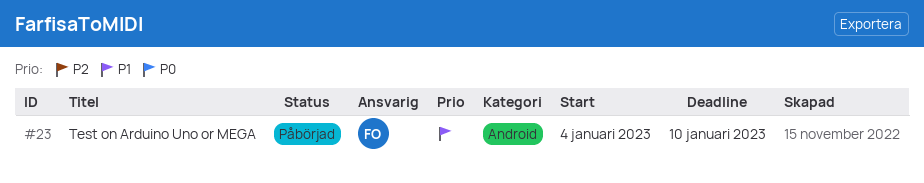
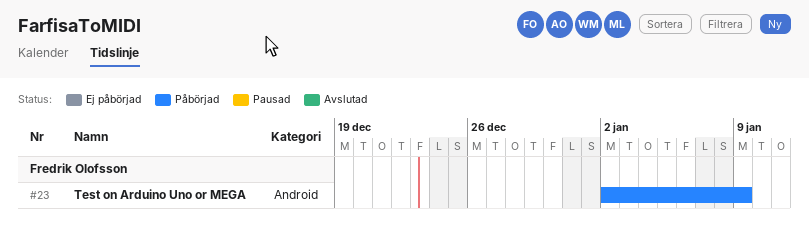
#23, start: Jan 4 -> Jan 2
#23, due: Jan 10 -> Jan 9

